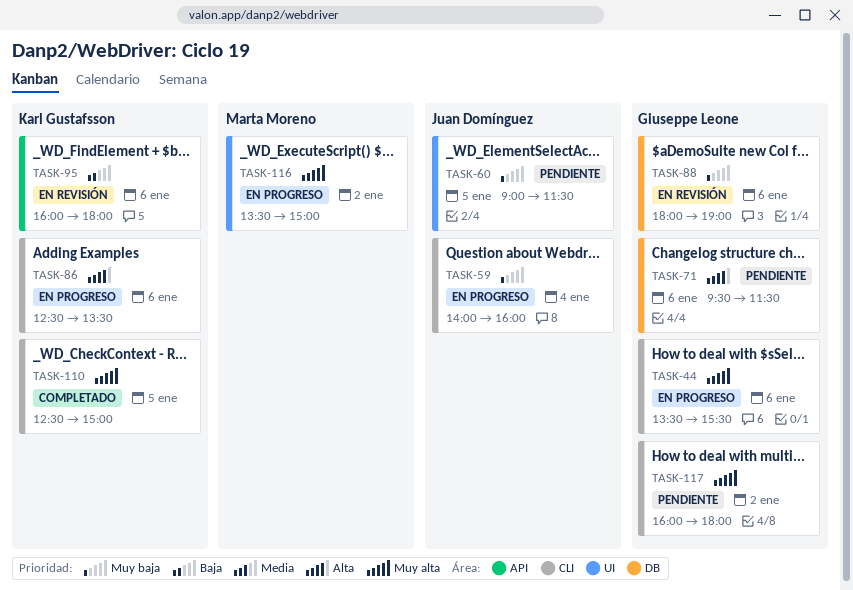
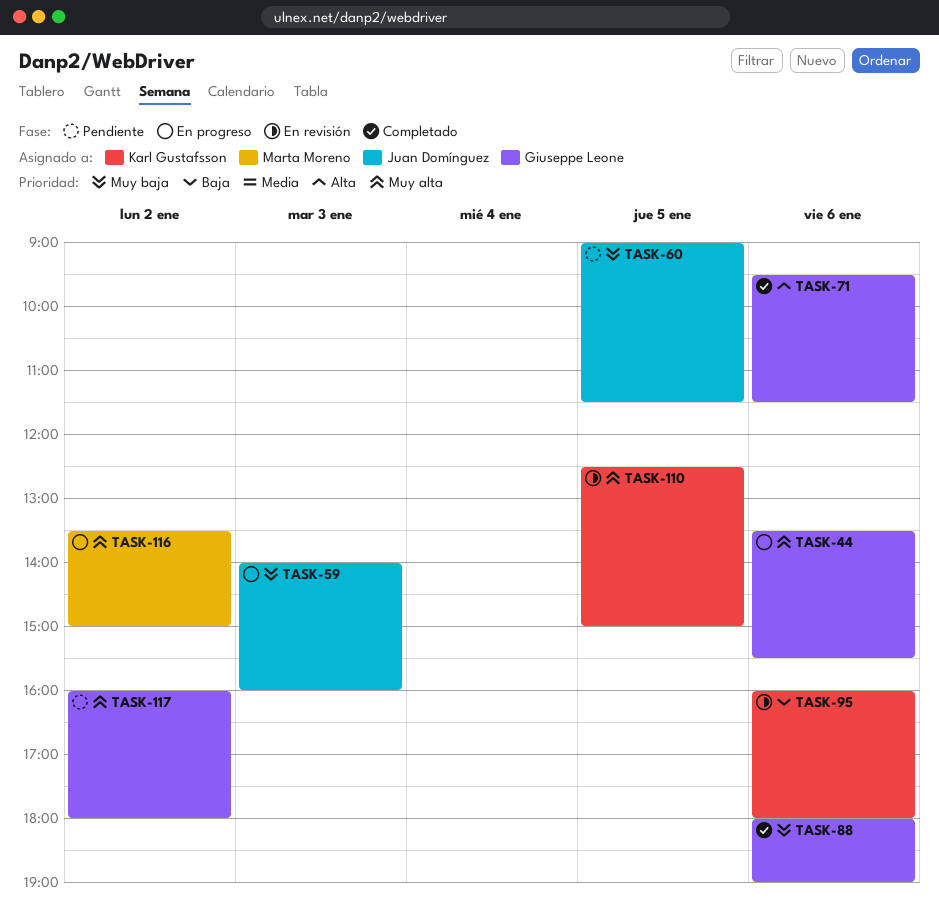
TASK-59, day: Jan 4 -> Jan 3
TASK-71, status: Pendiente -> Completado
TASK-86: present -> none
TASK-88, status: En revisión -> Completado
TASK-110, status: Completado -> En revisión

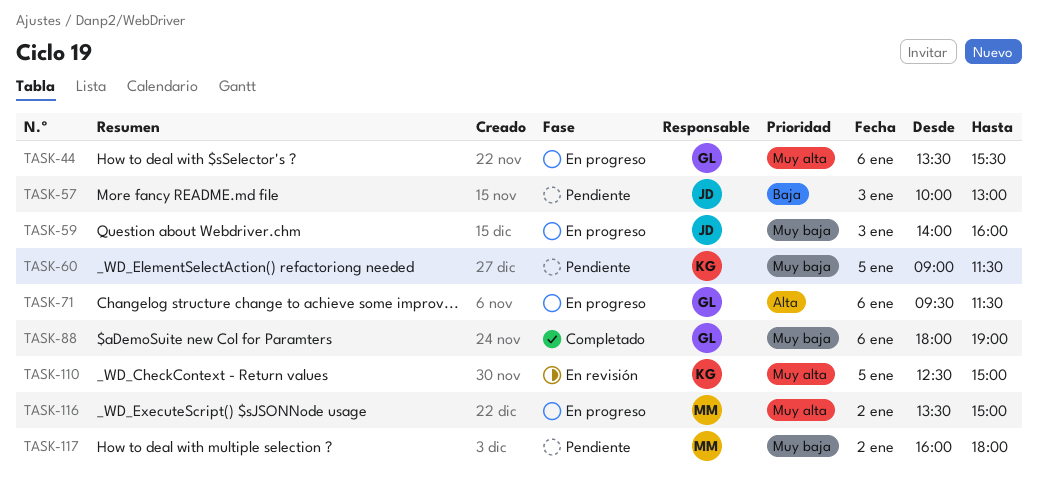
TASK-57: none -> present
TASK-60, owner: Juan Domínguez -> Karl Gustafsson
TASK-71, status: Completado -> En progreso
TASK-95: present -> none
TASK-117, owner: Giuseppe Leone -> Marta Moreno
TASK-117, priority: Muy alta -> Muy baja

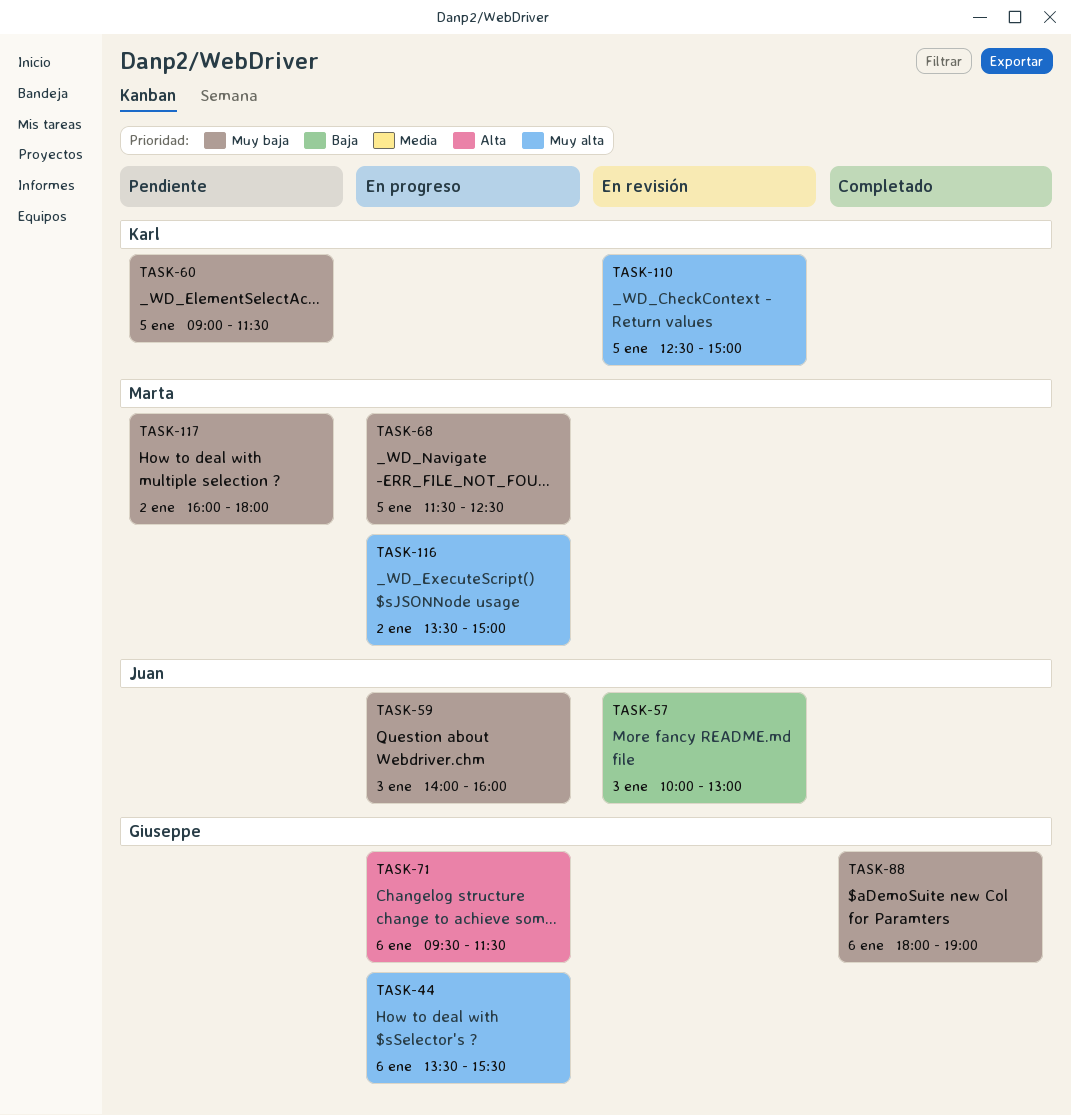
TASK-57, status: Pendiente -> En revisión
TASK-68: none -> present

